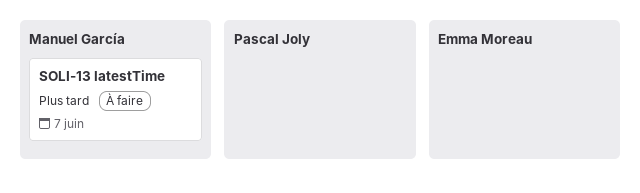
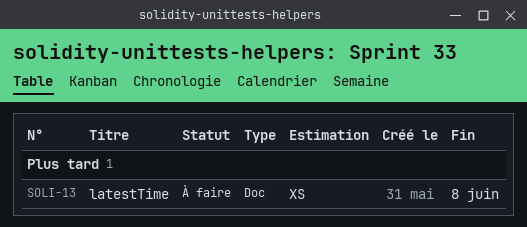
SOLI-13, due: Jun 7 -> Jun 8

